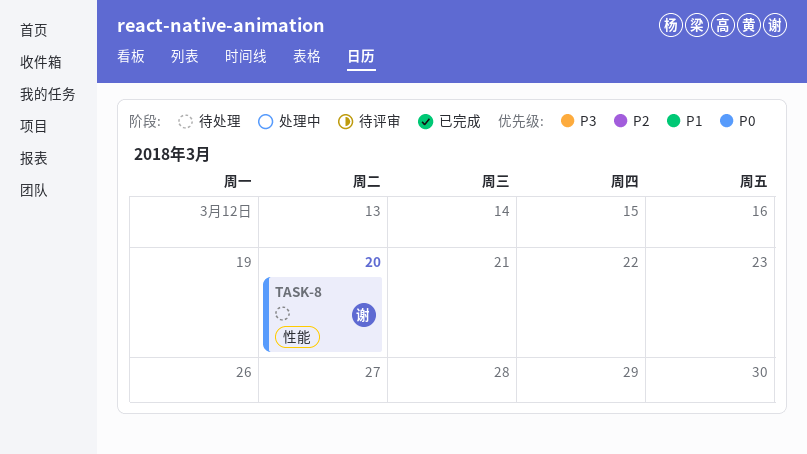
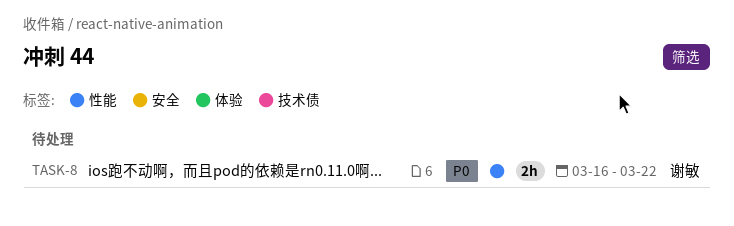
TASK-8, due: Mar 20 -> Mar 22

